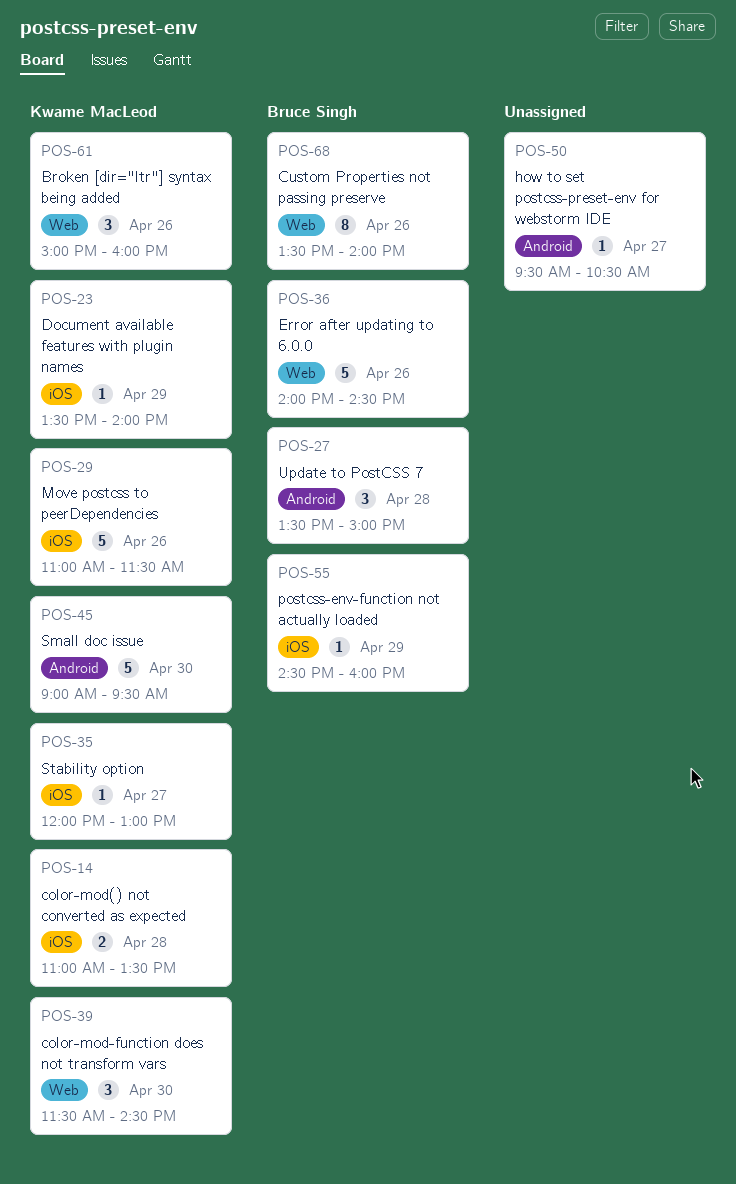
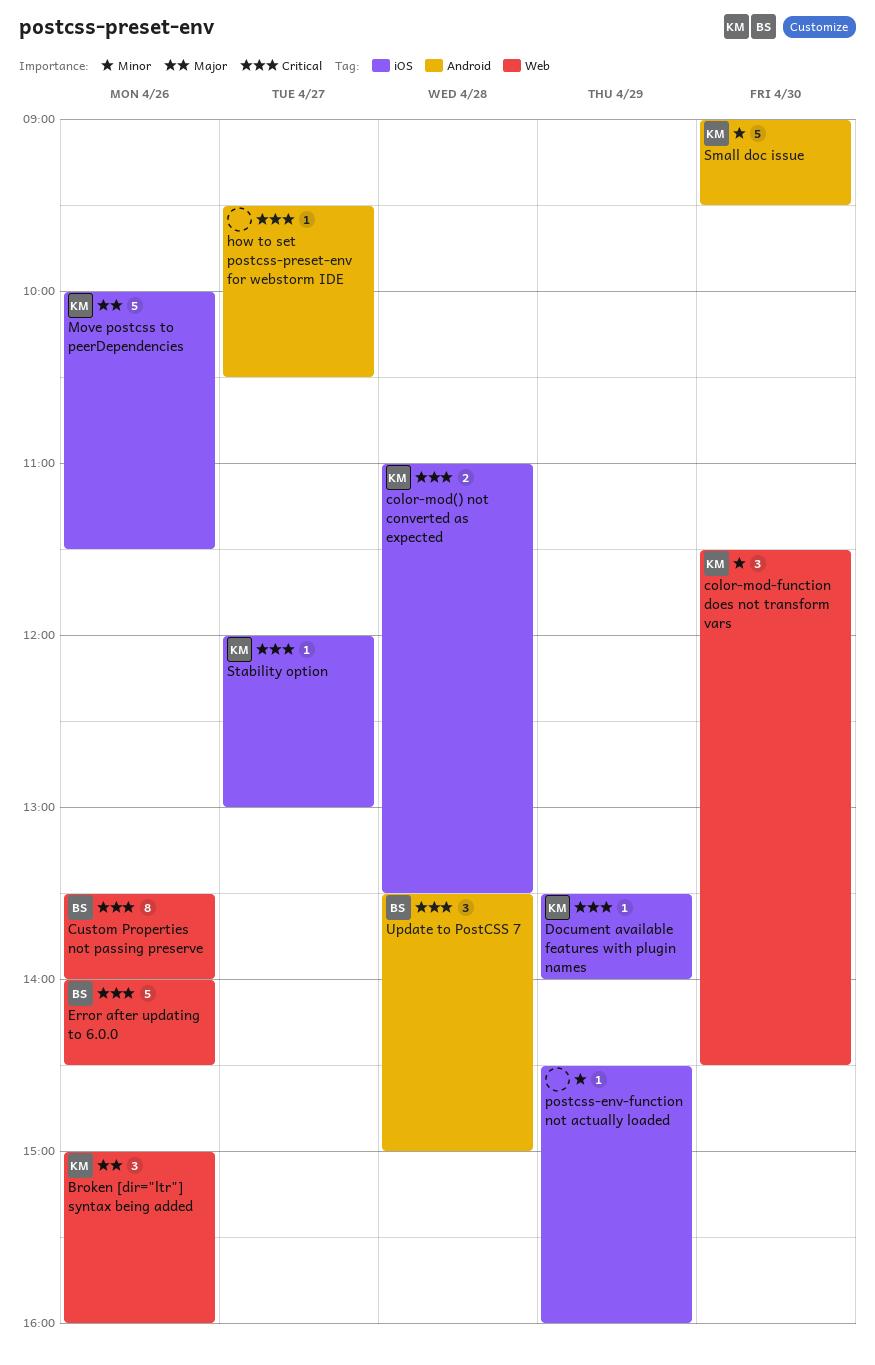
Move postcss to peerDependencies, begins: 11:00 -> 10:00
postcss-env-function not actually loaded, owner: Bruce Singh -> none

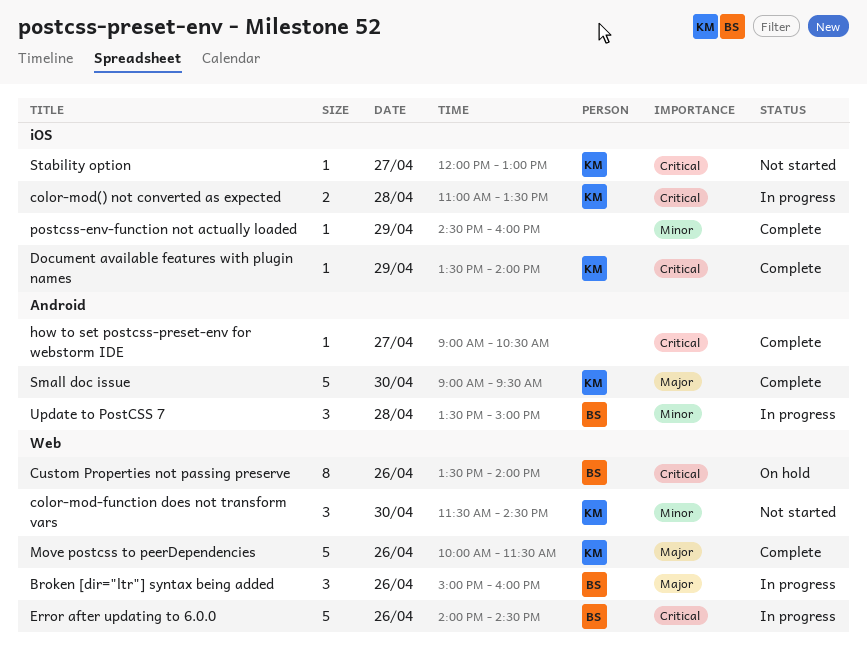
Broken [dir="ltr"] syntax being added, owner: KM -> BS
how to set postcss-preset-env for webstorm IDE, begins: 09:30 -> 09:00
Move postcss to peerDependencies, label: iOS -> Web
Small doc issue, priority: Minor -> Major
Update to PostCSS 7, priority: Critical -> Minor

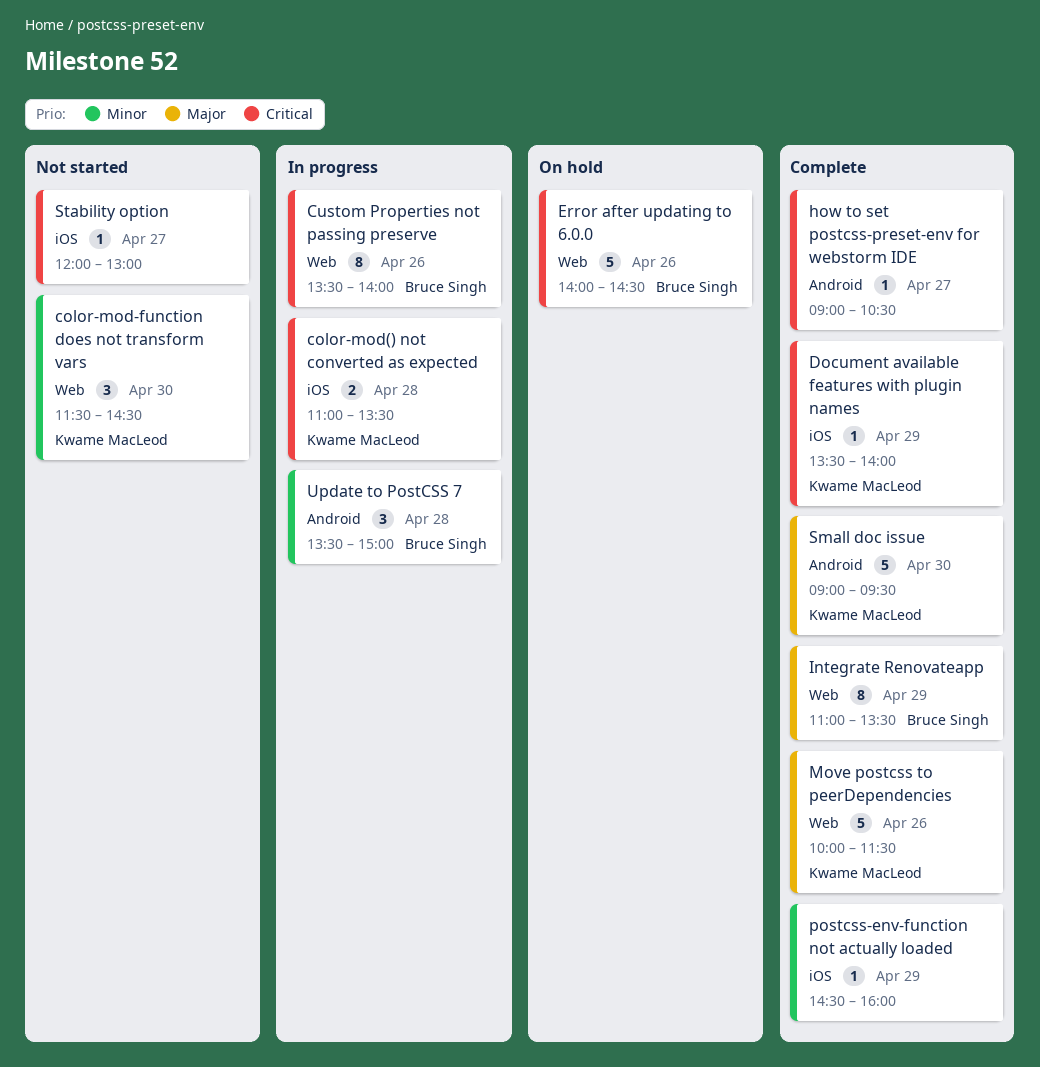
Broken [dir="ltr"] syntax being added: present -> none
Custom Properties not passing preserve, status: On hold -> In progress
Error after updating to 6.0.0, status: In progress -> On hold
Integrate Renovateapp: none -> present
Stability option, owner: Kwame MacLeod -> none

